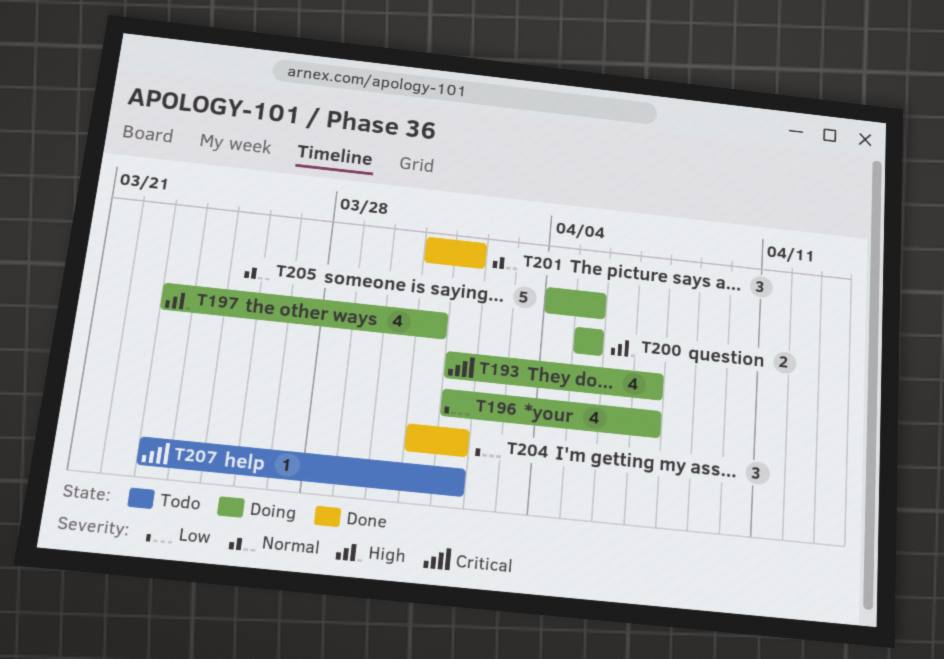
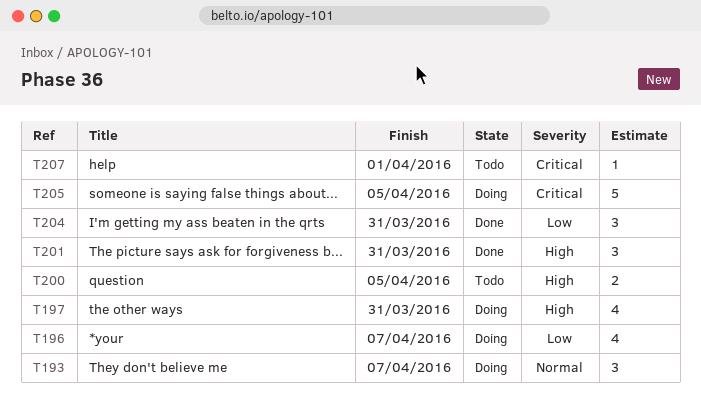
T193, priority: Critical -> Normal
T193, estimate: 4 -> 3
T200, status: Doing -> Todo
T201, priority: Normal -> High
T201, due: Apr 1 -> Mar 31
T204, due: Apr 1 -> Mar 31
T205, priority: Normal -> Critical

